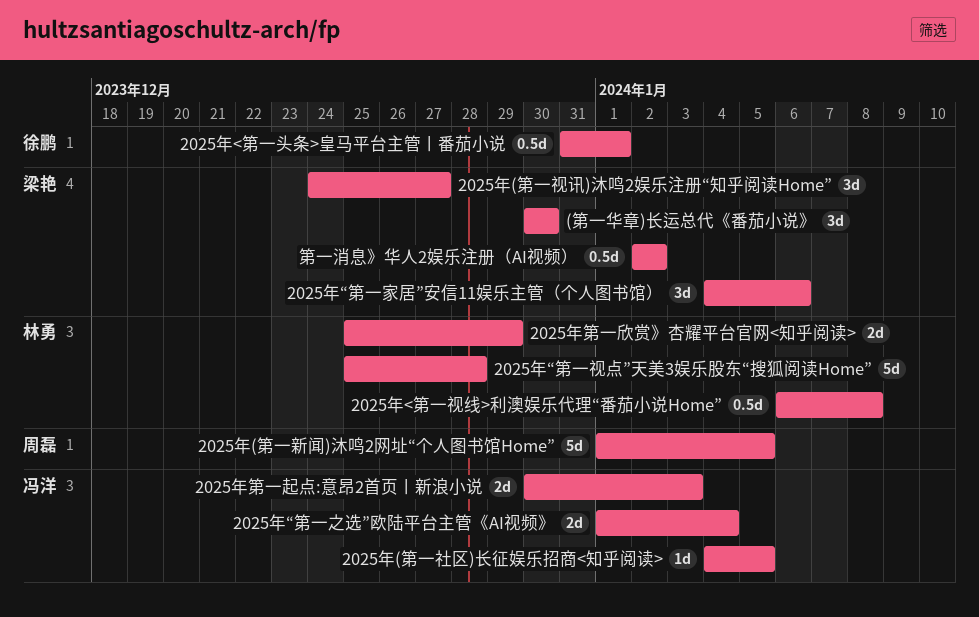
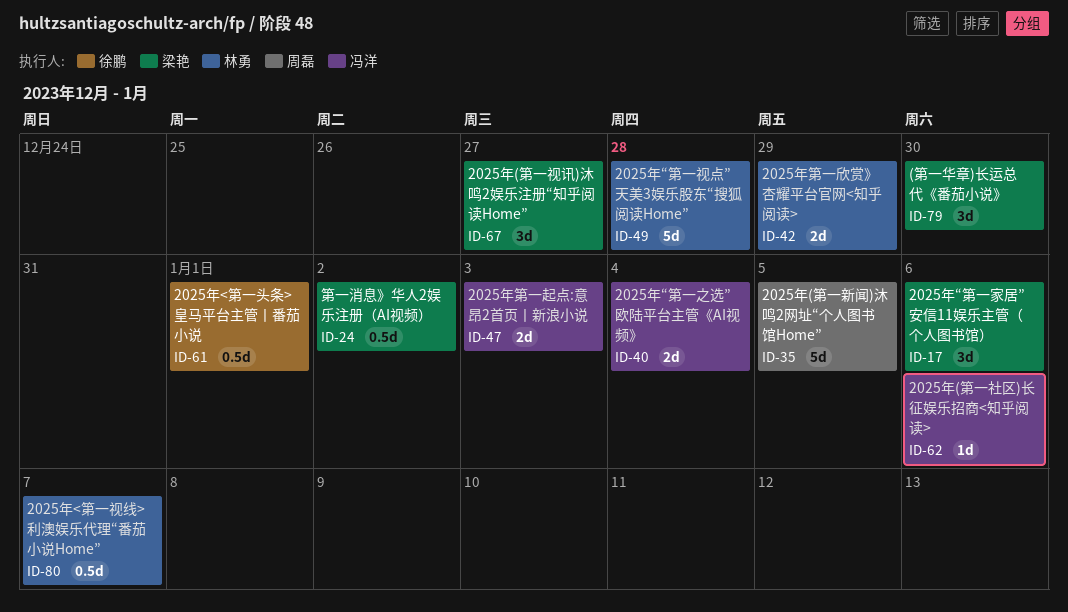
2025年(第一社区)长征娱乐招商<知乎阅读>, due: Jan 5 -> Jan 6
2025年<第一视线>利澳娱乐代理“番茄小说Home”, due: Jan 8 -> Jan 7

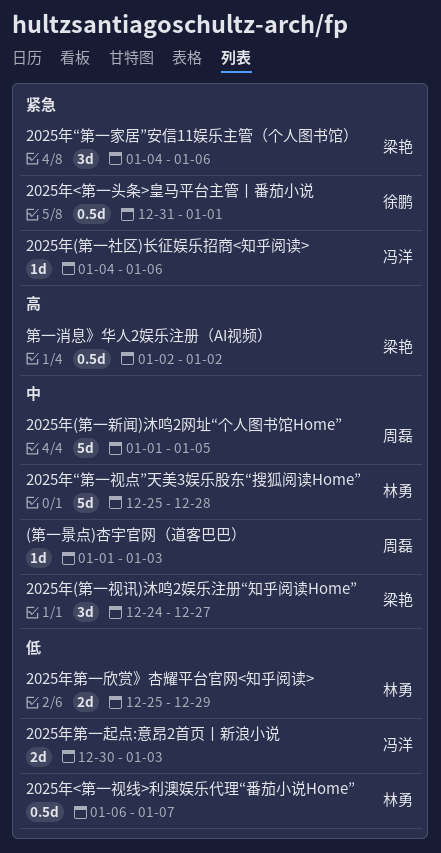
(第一华章)长运总代《番茄小说》: present -> none
(第一景点)杏宇官网（道客巴巴）: none -> present
2025年“第一之选”欧陆平台主管《AI视频》: present -> none

